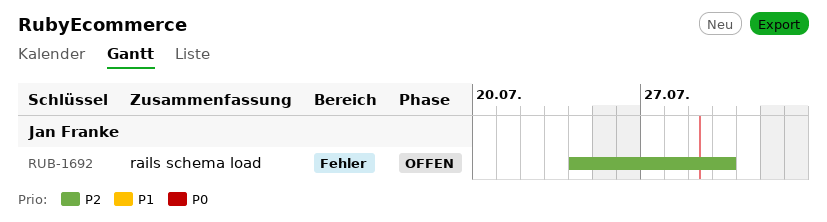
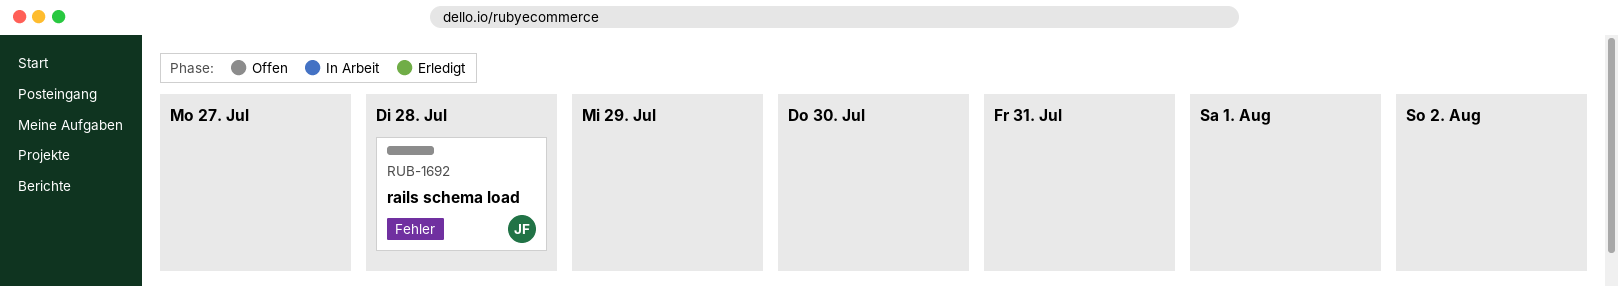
RUB-1692, due: Jul 30 -> Jul 28

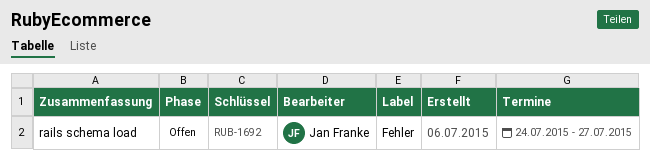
RUB-1692, due: Jul 28 -> Jul 27

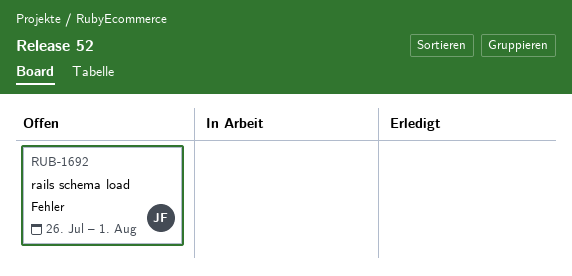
RUB-1692, start: Jul 24 -> Jul 26
RUB-1692, due: Jul 27 -> Aug 1

